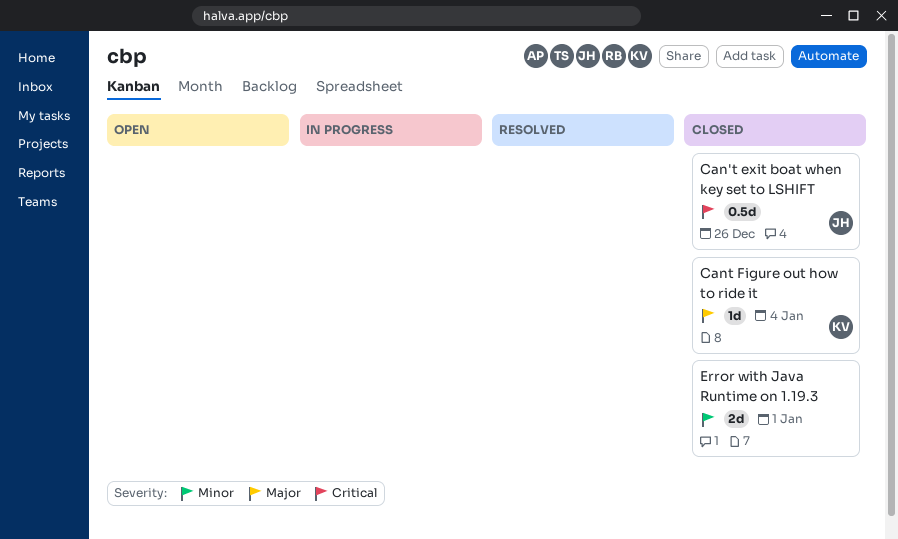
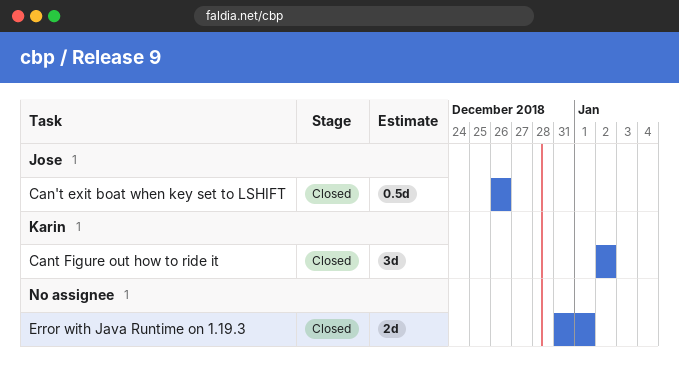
Cant Figure out how to ride it, estimate: 1d -> 3d
Cant Figure out how to ride it, due: Jan 4 -> Jan 2

